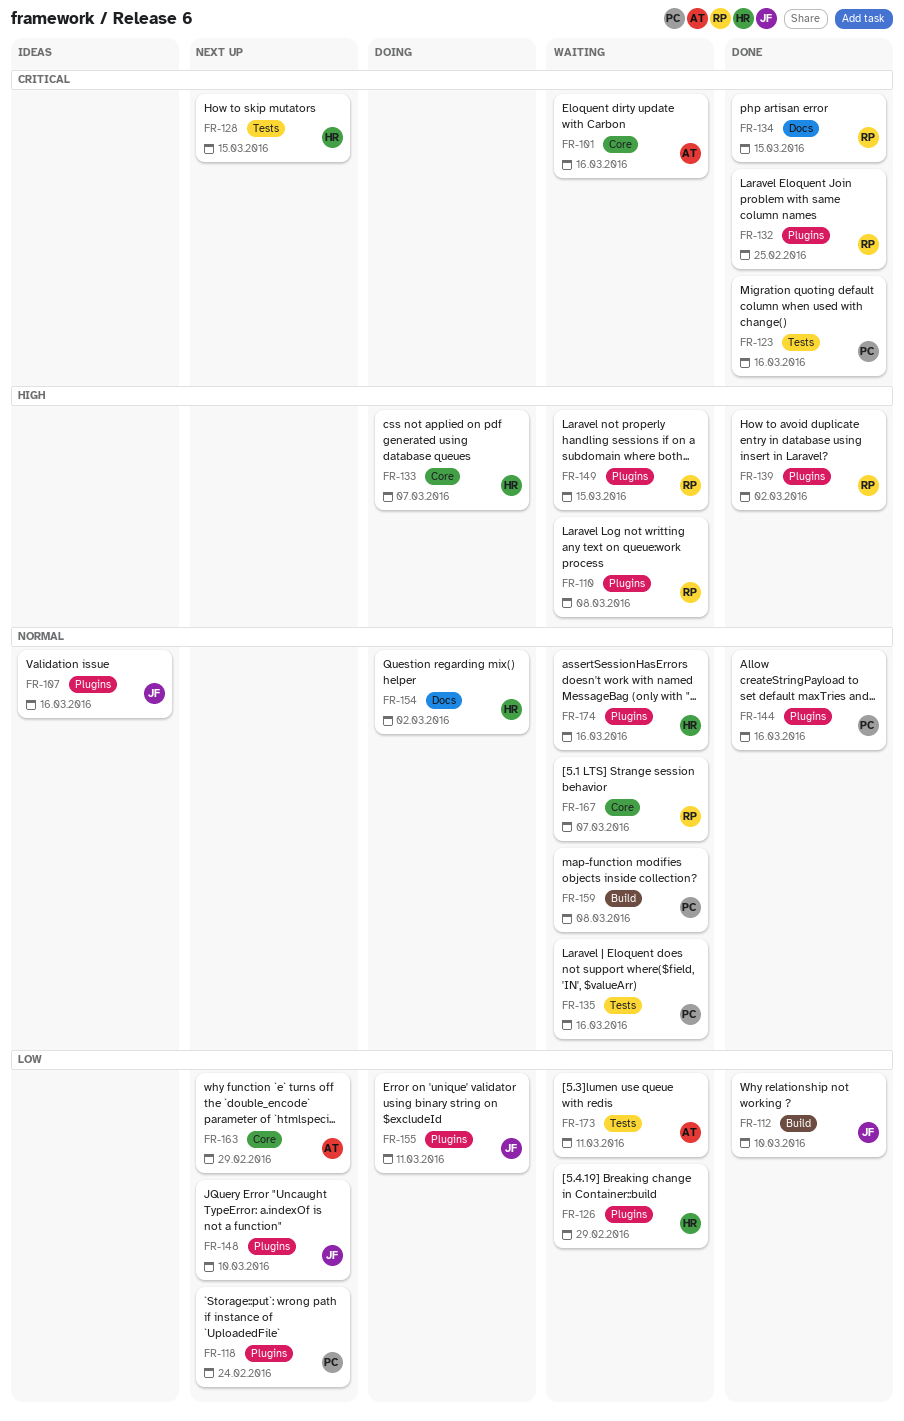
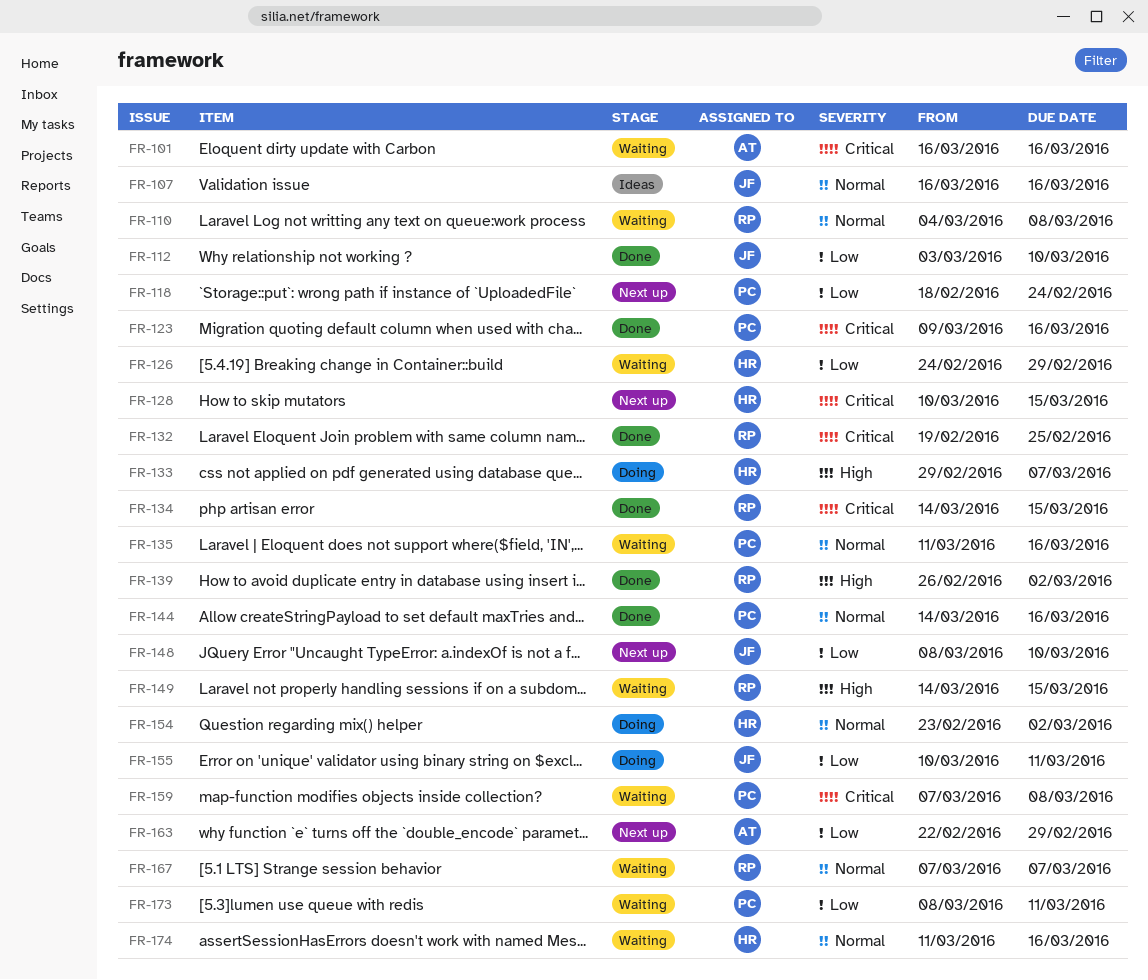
FR-110, priority: High -> Normal
FR-159, priority: Normal -> Critical
FR-173, owner: AT -> PC

